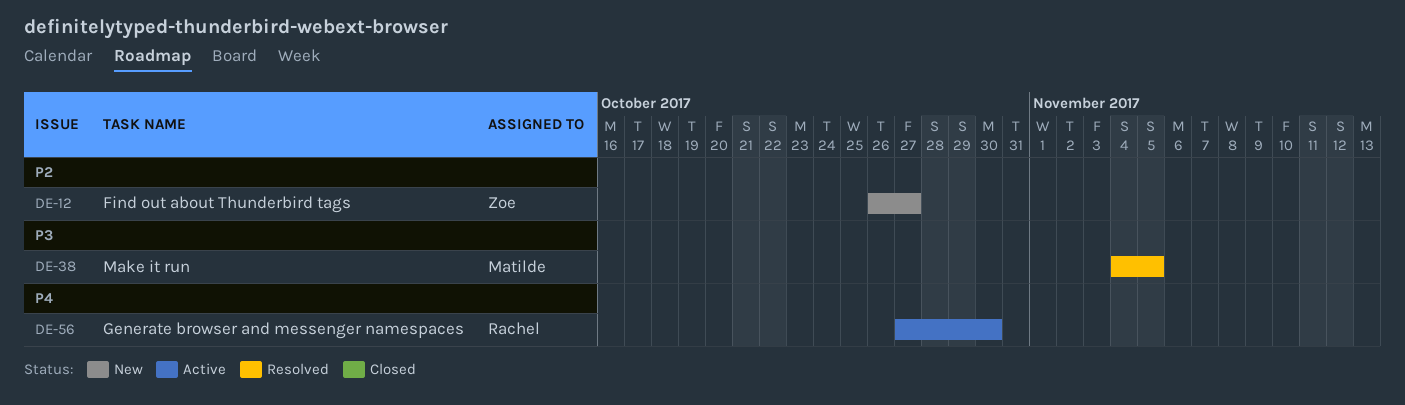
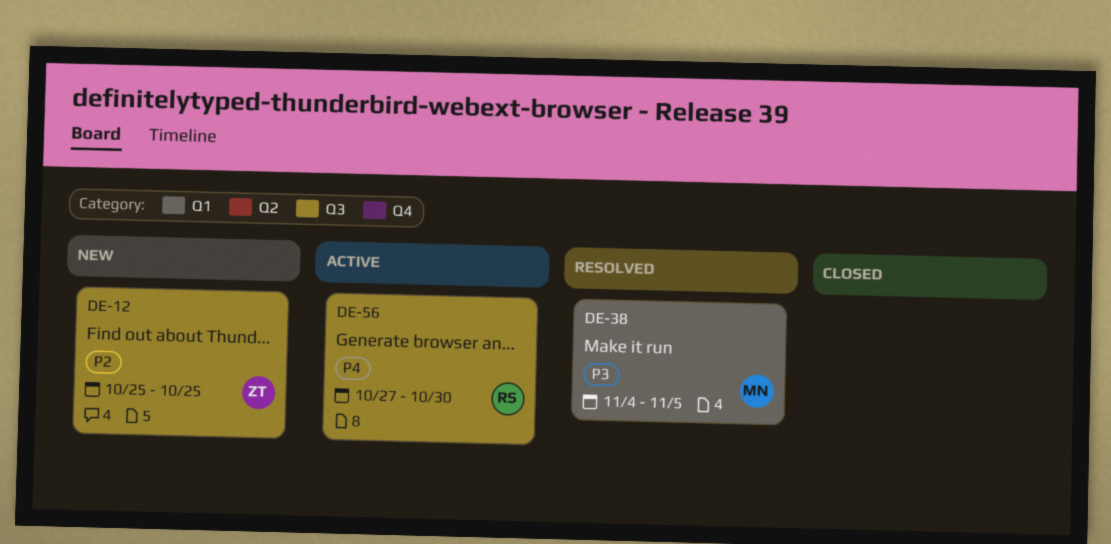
DE-12, start: Oct 26 -> Oct 25
DE-12, due: Oct 27 -> Oct 25

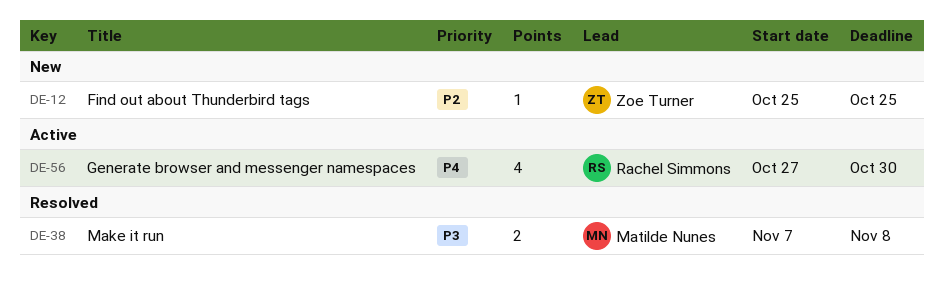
DE-38, start: Nov 4 -> Nov 7
DE-38, due: Nov 5 -> Nov 8

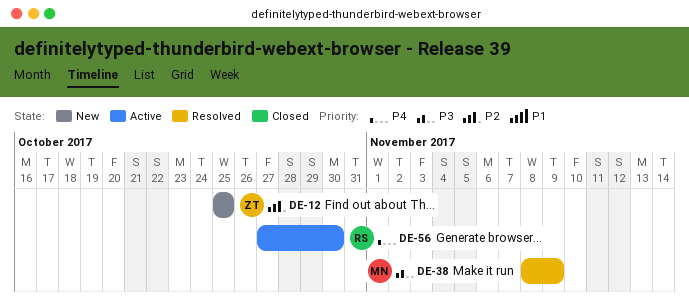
DE-38, start: Nov 7 -> Nov 8
DE-38, due: Nov 8 -> Nov 9

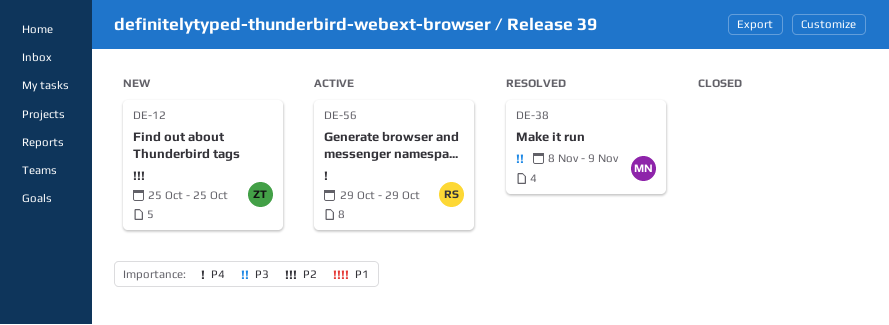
DE-56, start: Oct 27 -> Oct 29
DE-56, due: Oct 30 -> Oct 29

